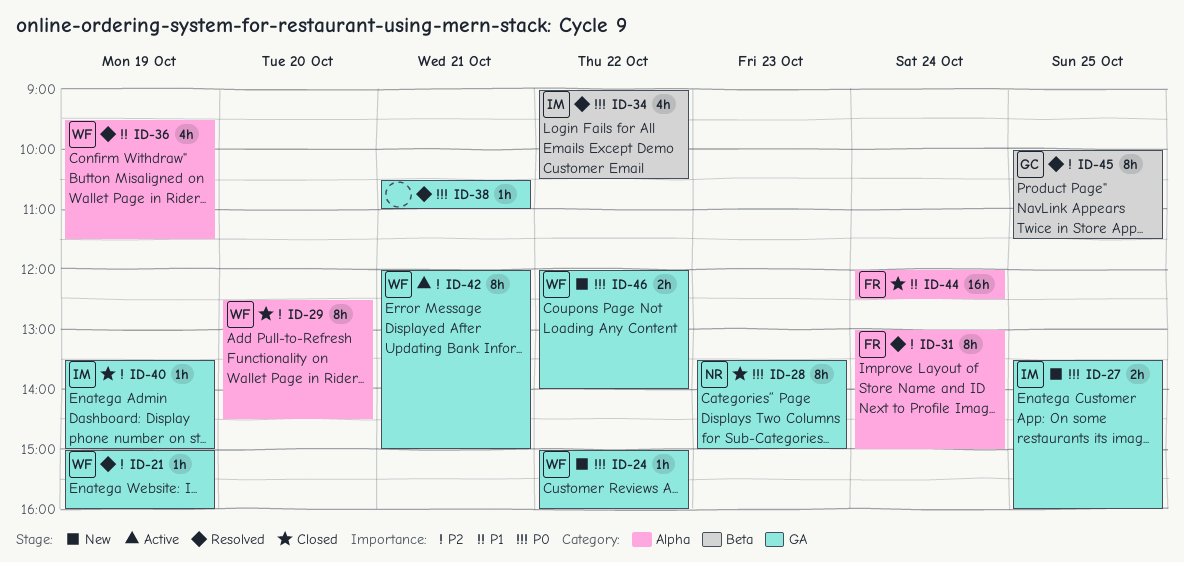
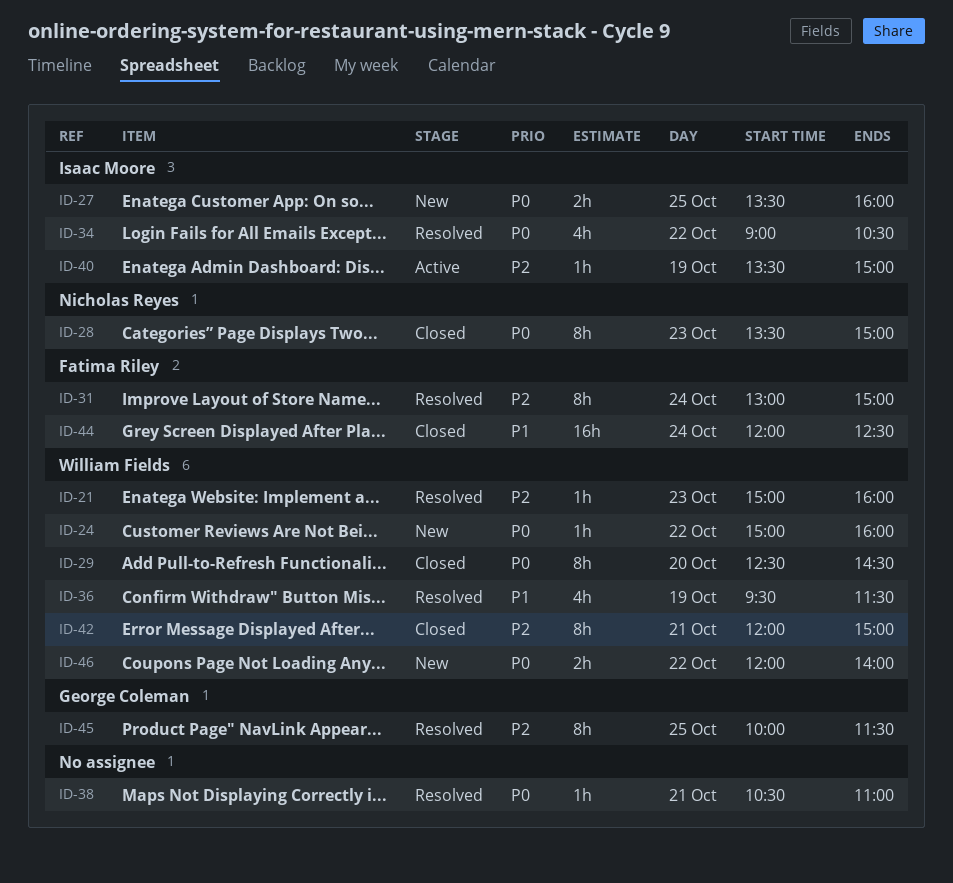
ID-21, day: Oct 19 -> Oct 23
ID-29, priority: P2 -> P0
ID-40, status: Closed -> Active
ID-42, status: Active -> Closed

